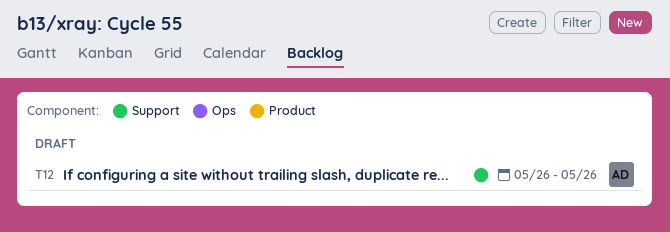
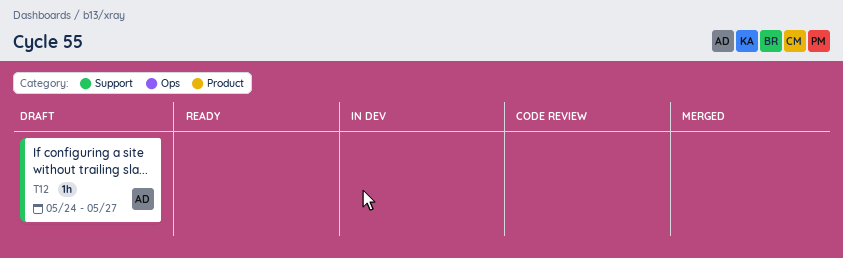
T12, start: May 26 -> May 24
T12, due: May 26 -> May 27

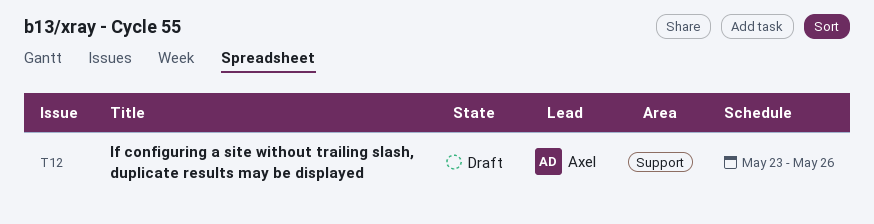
T12, start: May 24 -> May 23
T12, due: May 27 -> May 26

